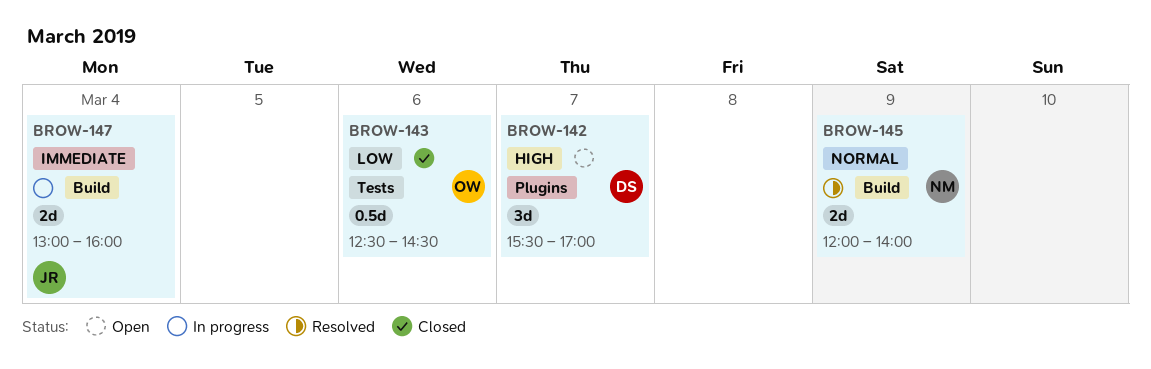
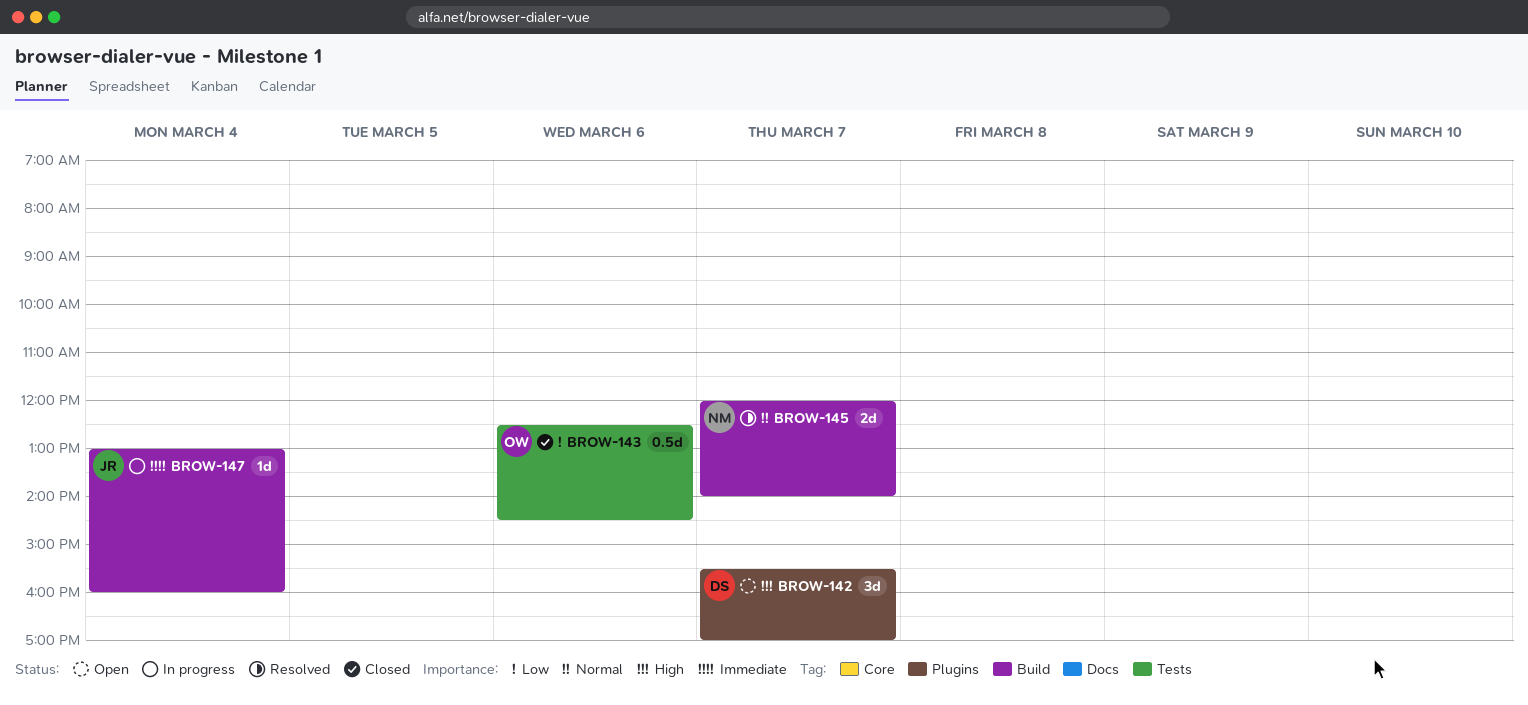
BROW-145, day: Mar 9 -> Mar 7
BROW-147, estimate: 2d -> 1d

